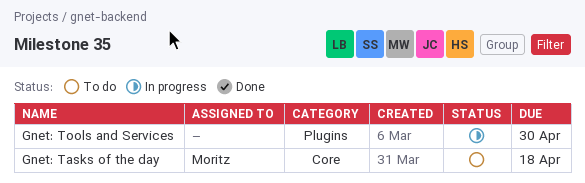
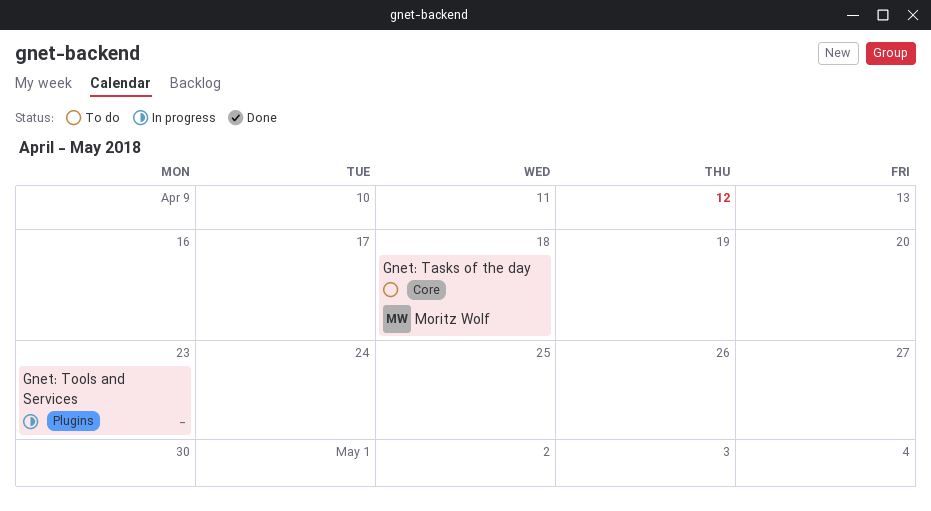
Gnet: Tools and Services, due: Apr 30 -> Apr 23

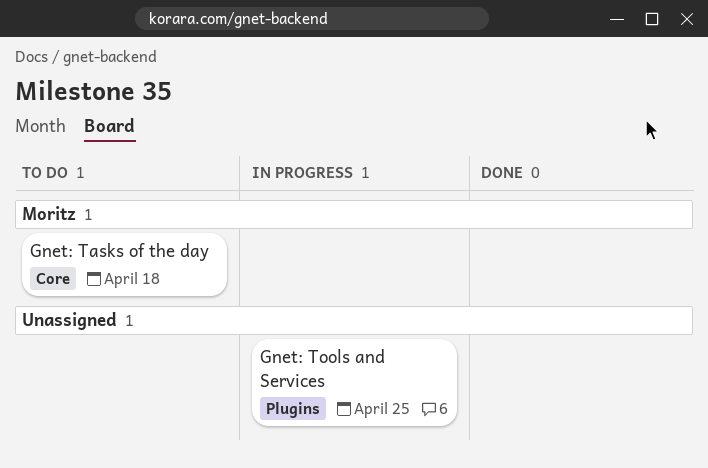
Gnet: Tools and Services, due: Apr 23 -> Apr 25

